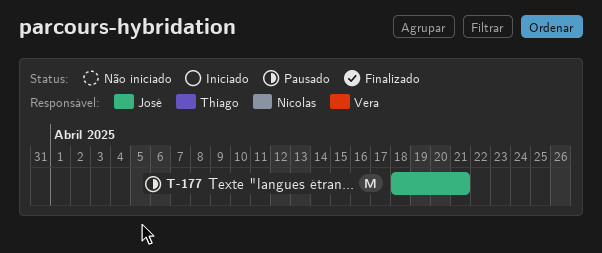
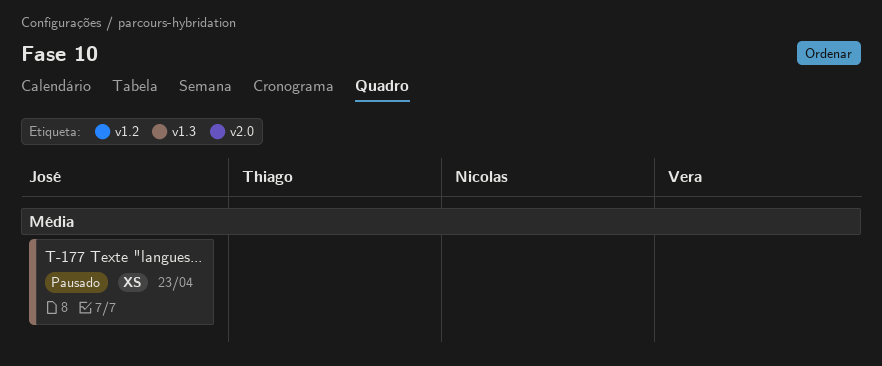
T-177, estimate: M -> XS
T-177, due: Apr 21 -> Apr 23

